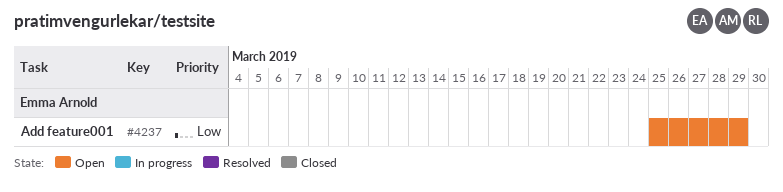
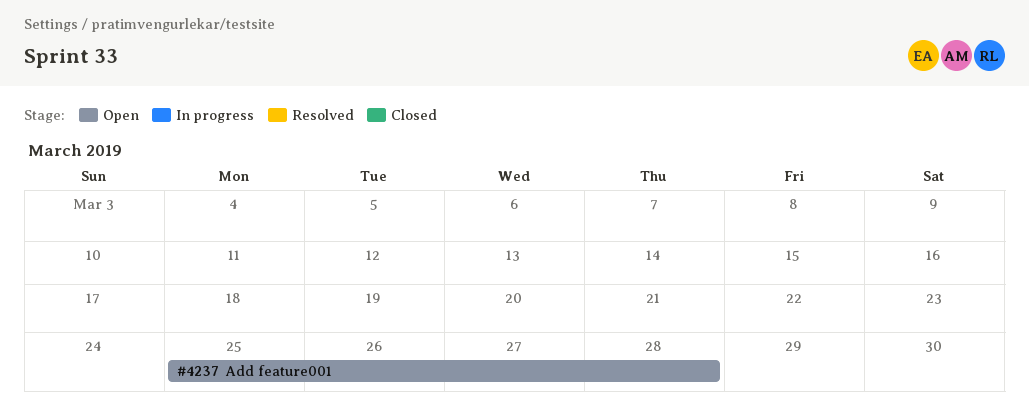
#4237, due: Mar 29 -> Mar 28

